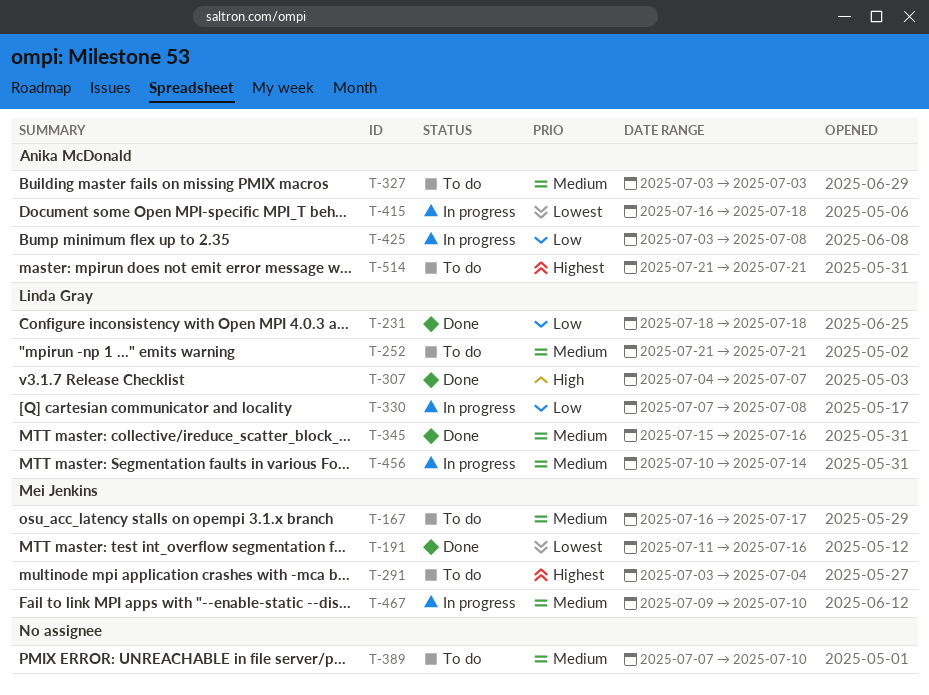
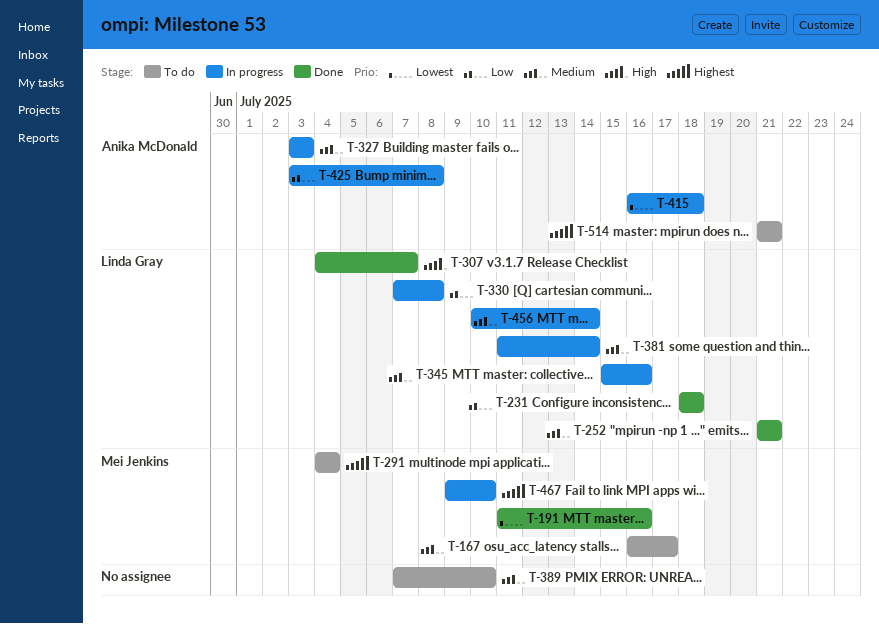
T-252, status: To do -> Done
T-291, start: Jul 3 -> Jul 4
T-327, status: To do -> In progress
T-345, status: Done -> In progress
T-381: none -> present
T-467, priority: Medium -> Highest

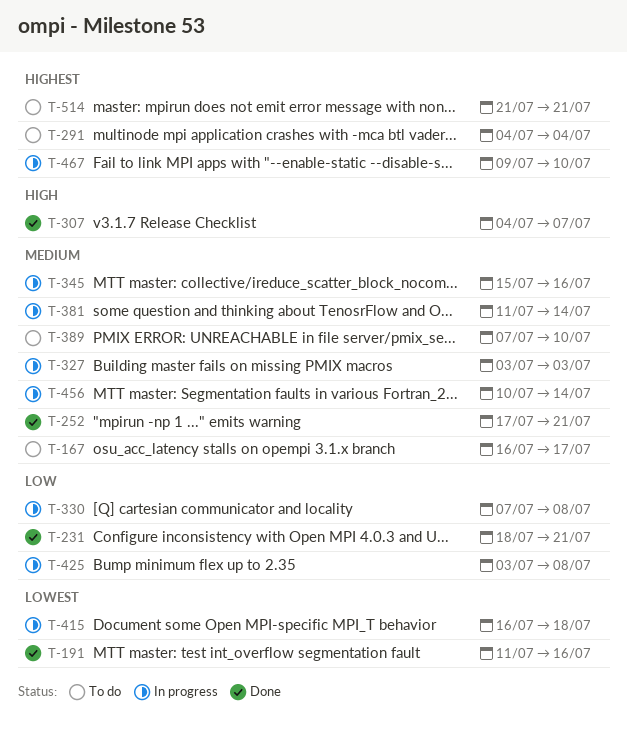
T-231, due: Jul 18 -> Jul 21
T-252, start: Jul 21 -> Jul 17

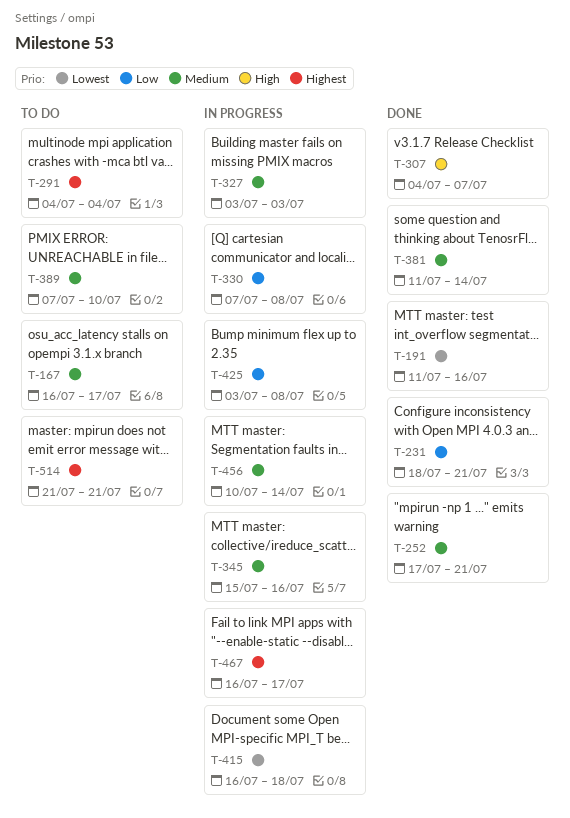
T-381, status: In progress -> Done
T-467, start: Jul 9 -> Jul 16
T-467, due: Jul 10 -> Jul 17

